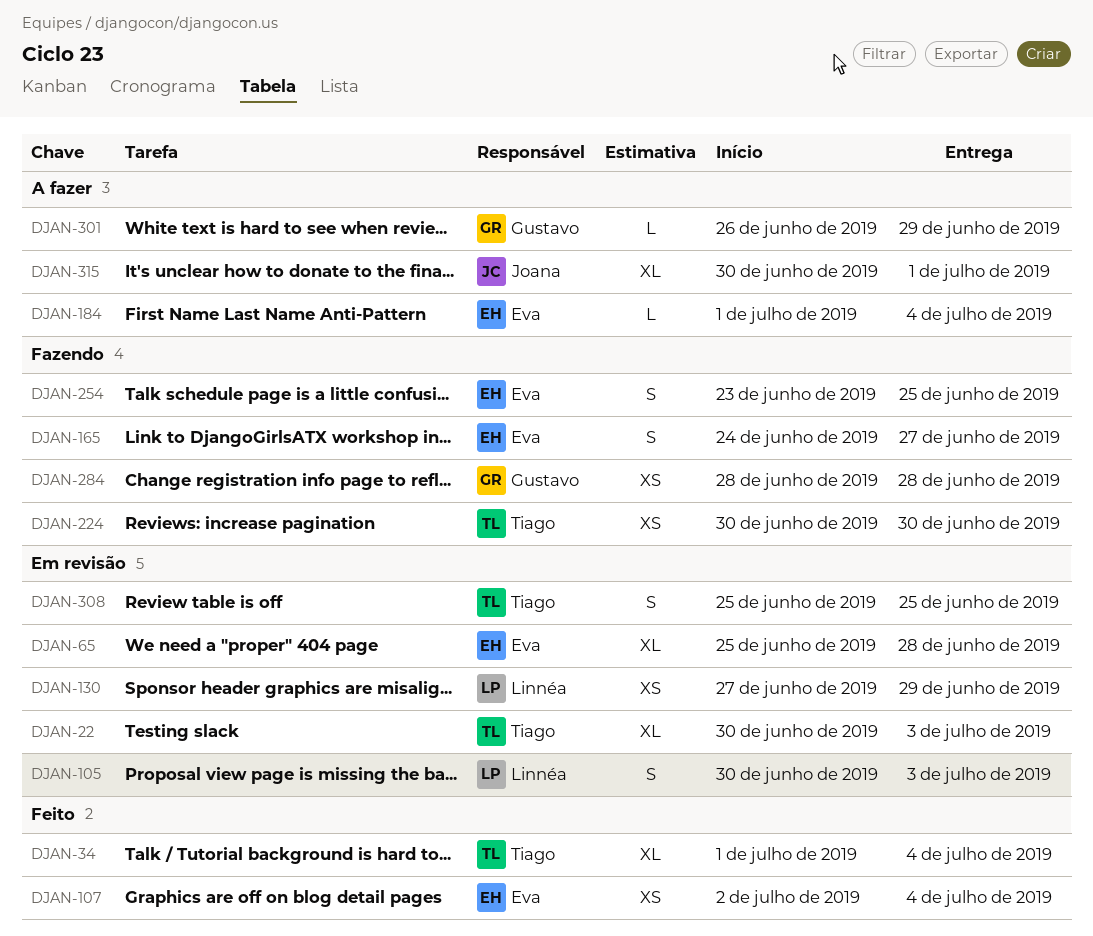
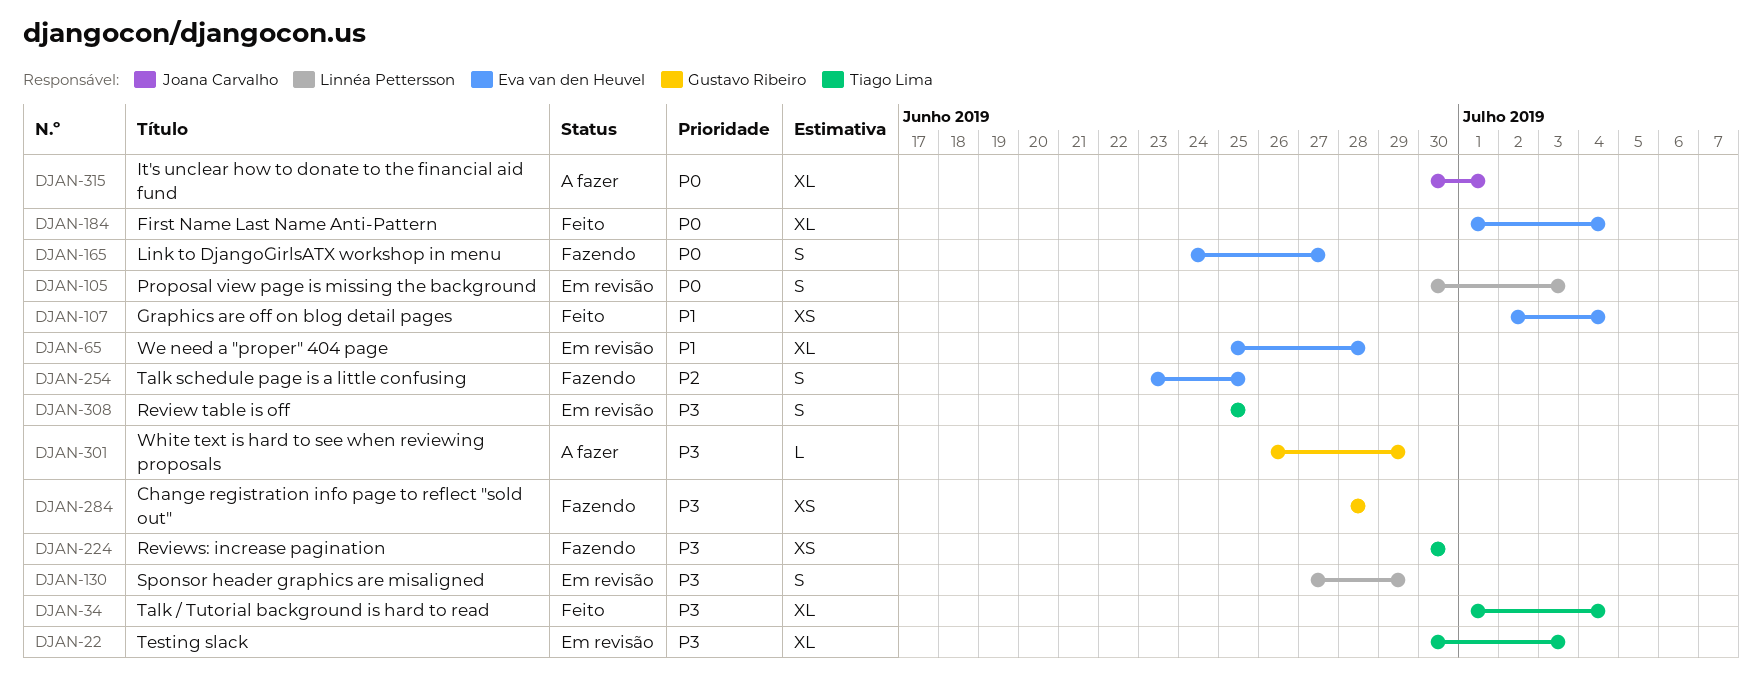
DJAN-130, estimate: XS -> S
DJAN-184, status: A fazer -> Feito
DJAN-184, estimate: L -> XL

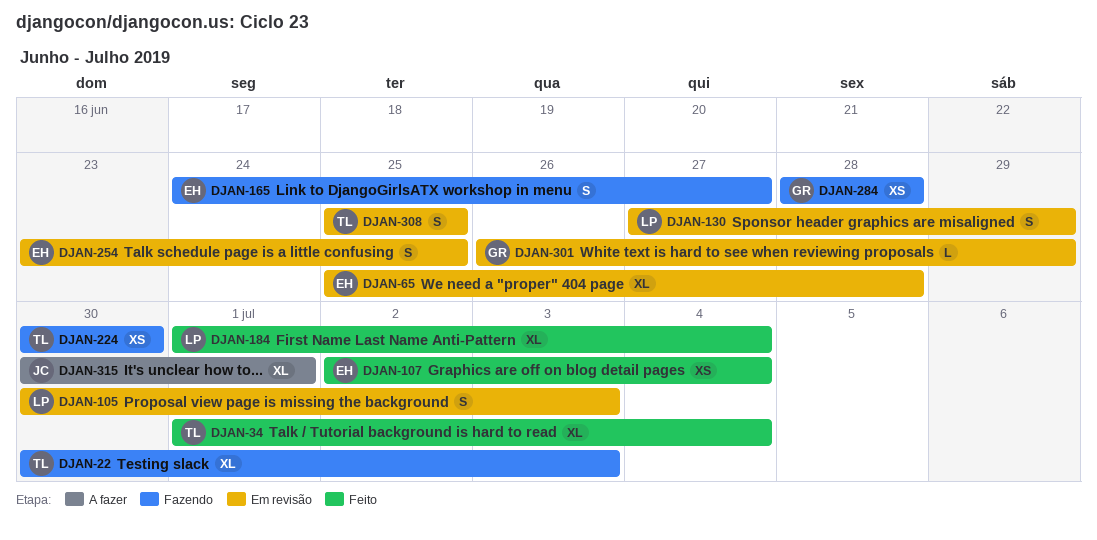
DJAN-22, status: Em revisão -> Fazendo
DJAN-184, owner: Eva van den Heuvel -> Linnéa Pettersson
DJAN-254, status: Fazendo -> Em revisão
DJAN-301, status: A fazer -> Em revisão

